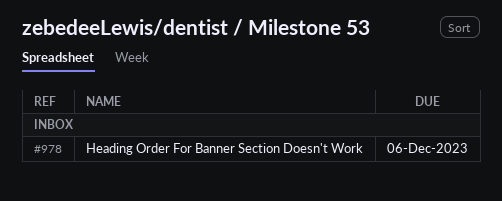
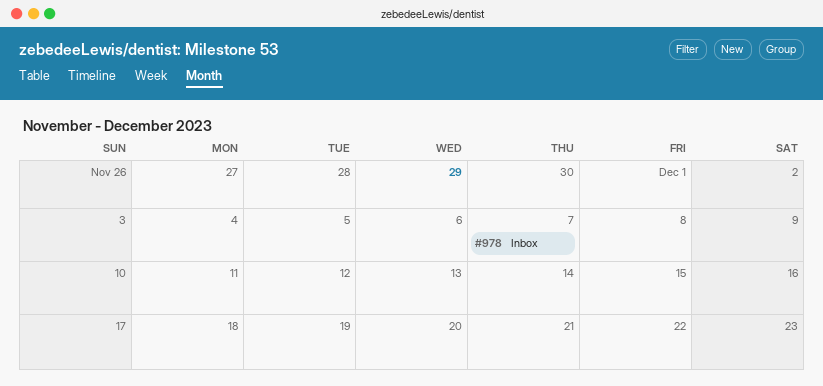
#978, due: Dec 6 -> Dec 7

